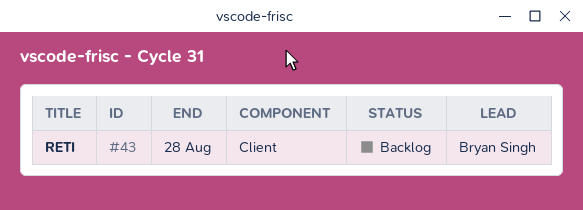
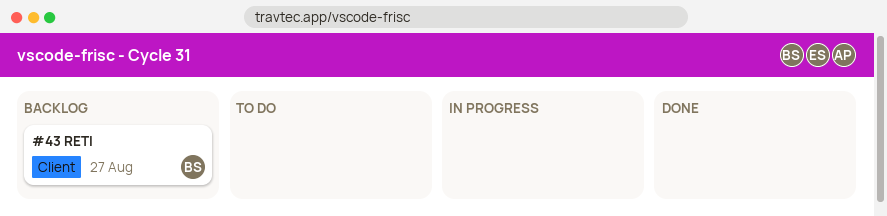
#43, due: Aug 28 -> Aug 27

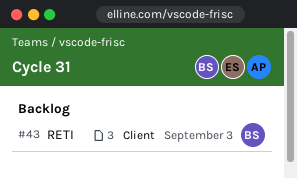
#43, due: Aug 27 -> Sep 3

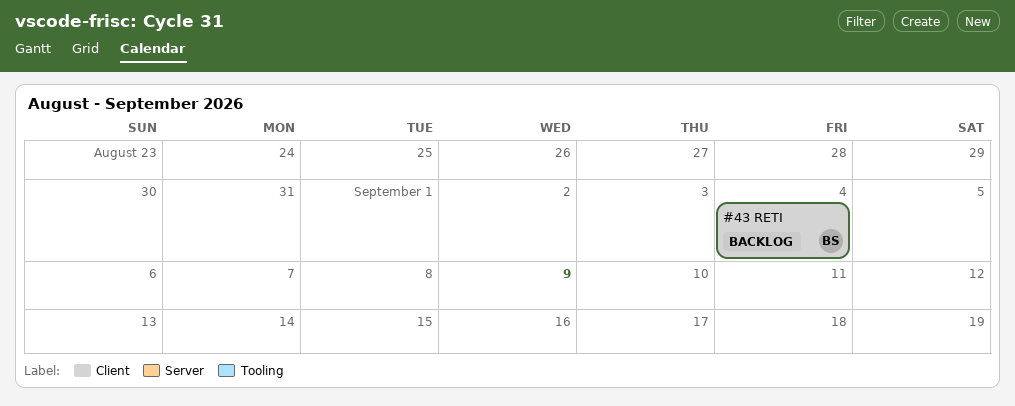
#43, due: Sep 3 -> Sep 4

